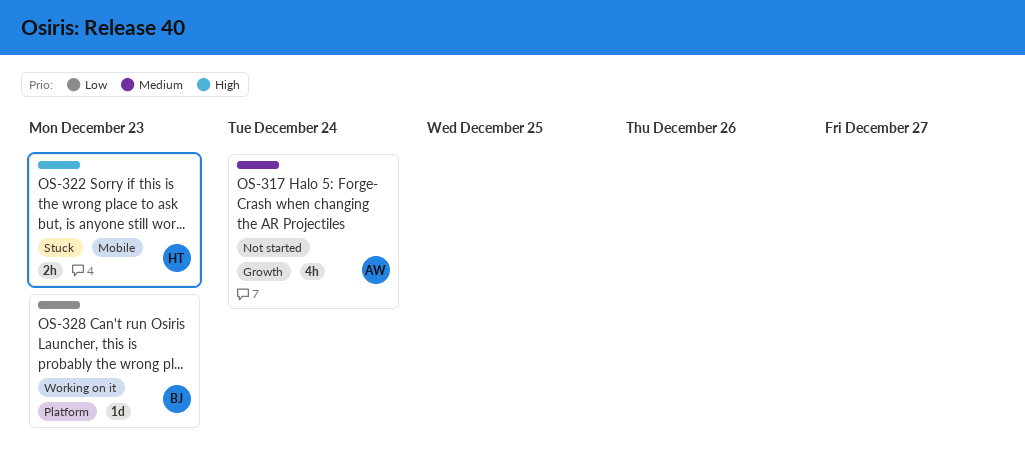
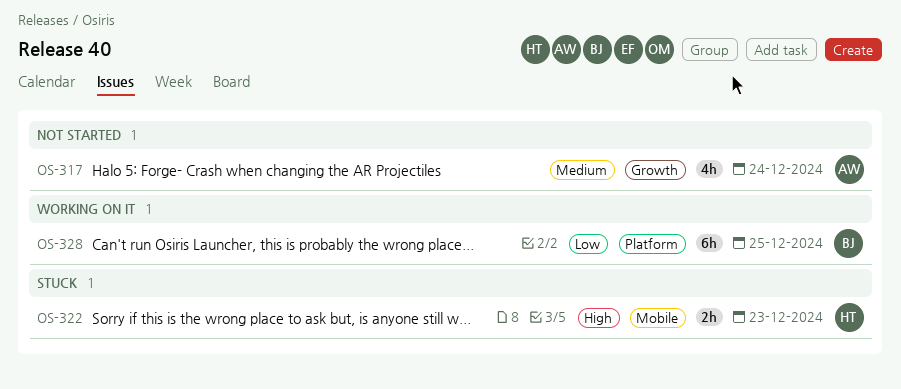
OS-328, estimate: 1d -> 6h
OS-328, due: Dec 23 -> Dec 25

